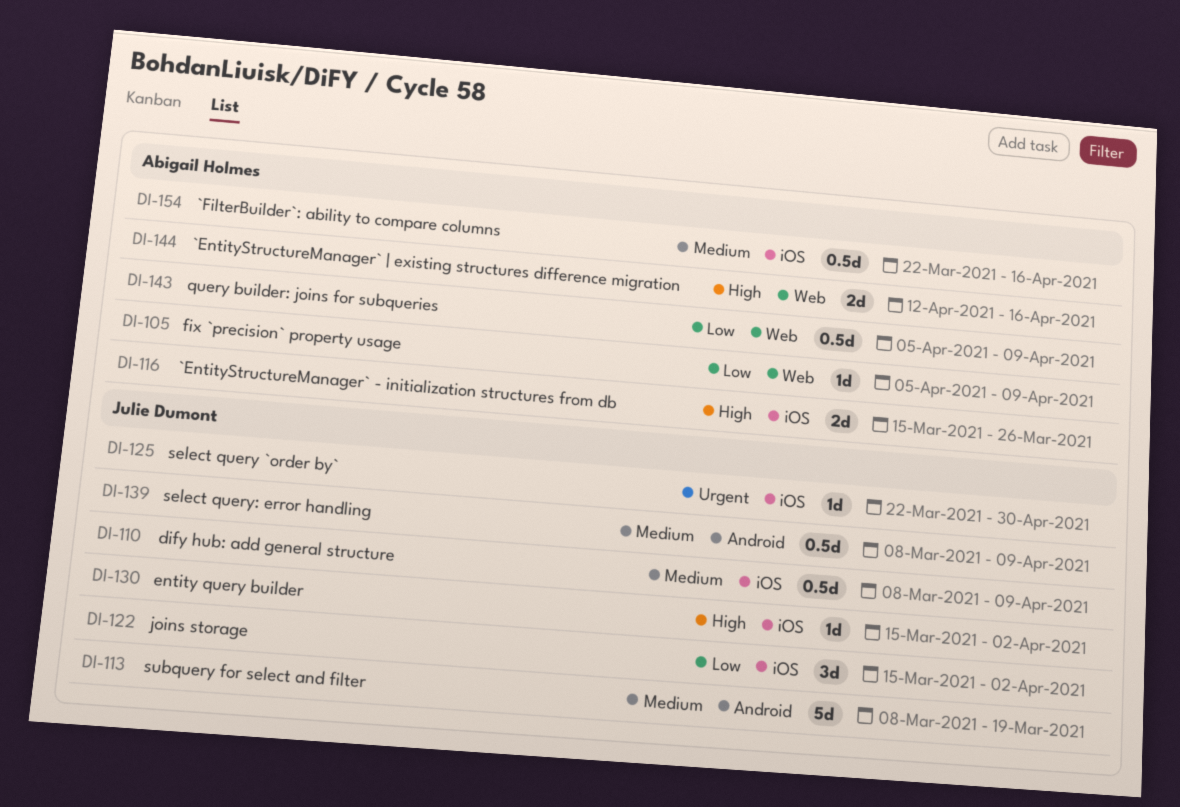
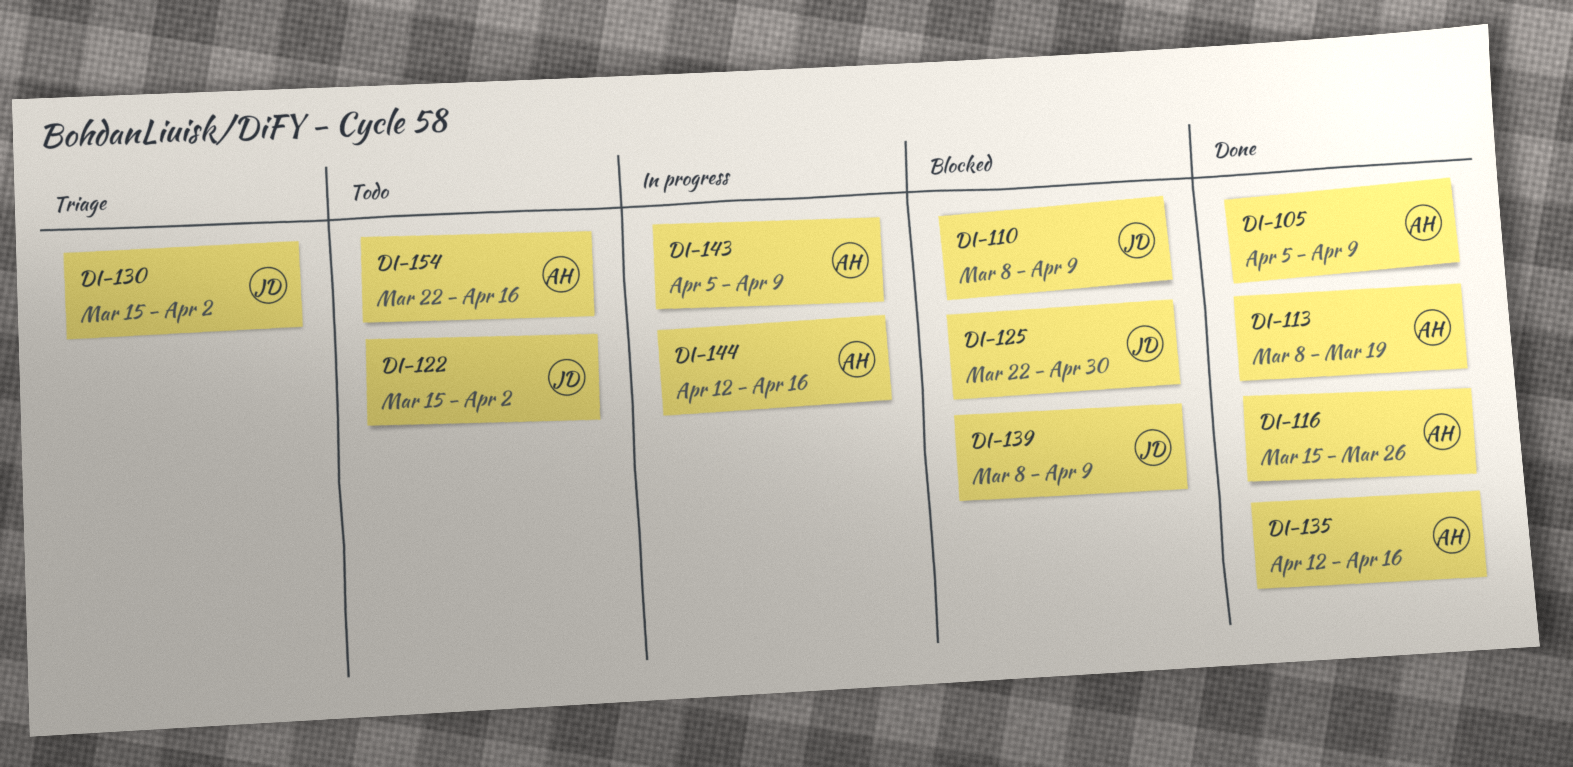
DI-113, owner: Julie Dumont -> Abigail Holmes
DI-135: none -> present

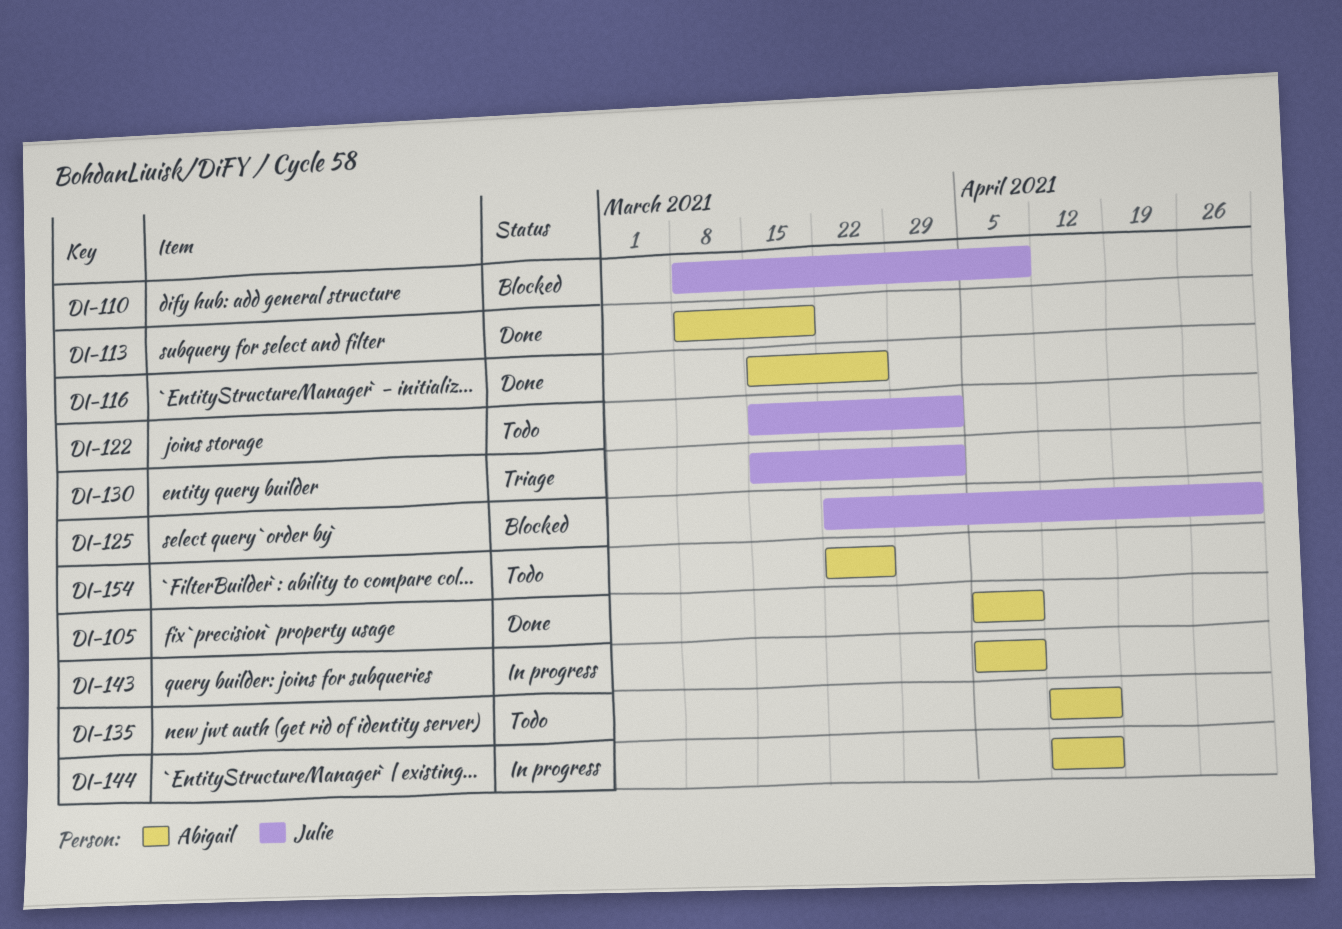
DI-135, status: Done -> Todo
DI-139: present -> none
DI-154, due: Apr 16 -> Mar 26

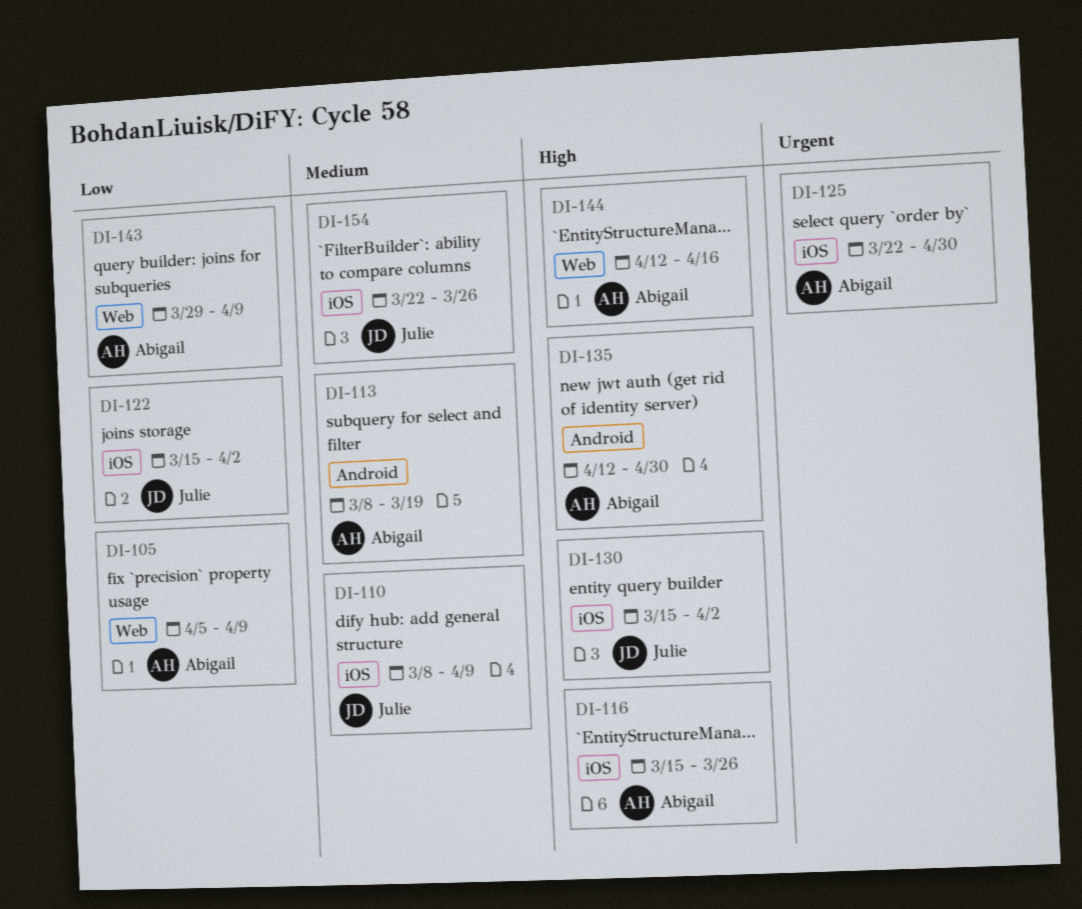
DI-125, owner: Julie -> Abigail
DI-135, due: Apr 16 -> Apr 30
DI-143, start: Apr 5 -> Mar 29
DI-154, owner: Abigail -> Julie

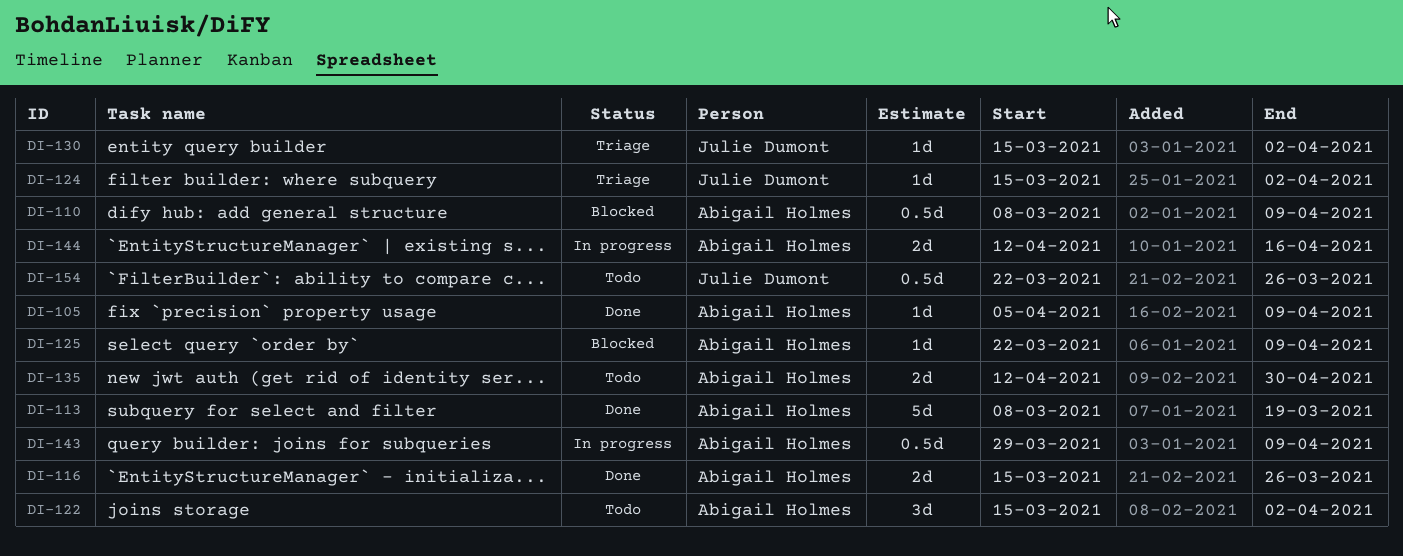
DI-110, owner: Julie Dumont -> Abigail Holmes
DI-122, owner: Julie Dumont -> Abigail Holmes
DI-124: none -> present
DI-125, due: Apr 30 -> Apr 9

